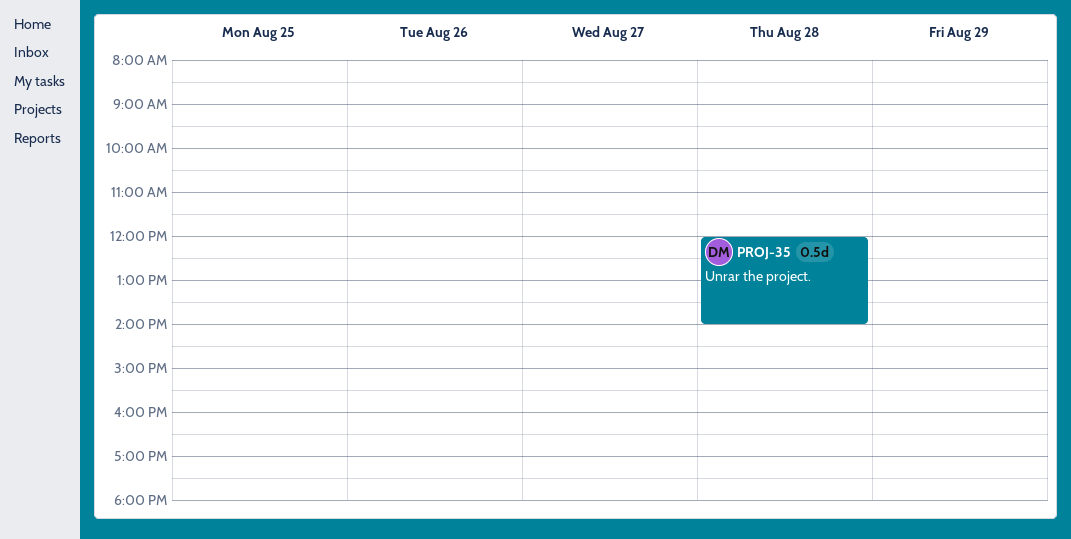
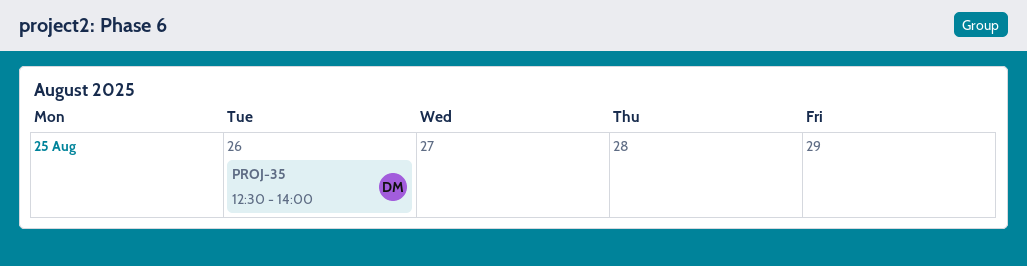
PROJ-35, day: Aug 28 -> Aug 26
PROJ-35, begins: 12:00 -> 12:30

